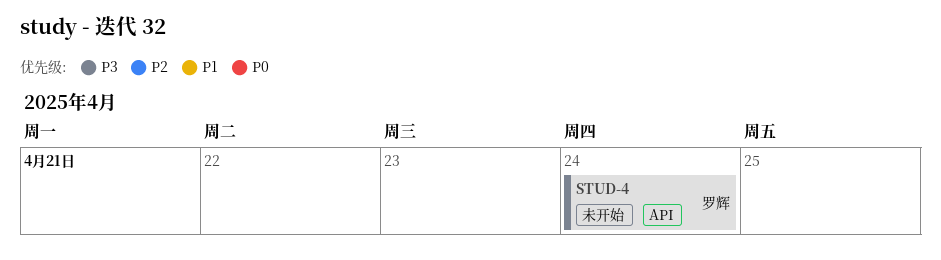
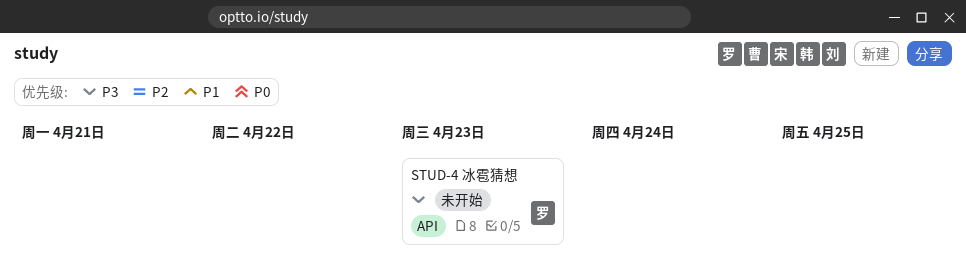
STUD-4, due: Apr 24 -> Apr 23

